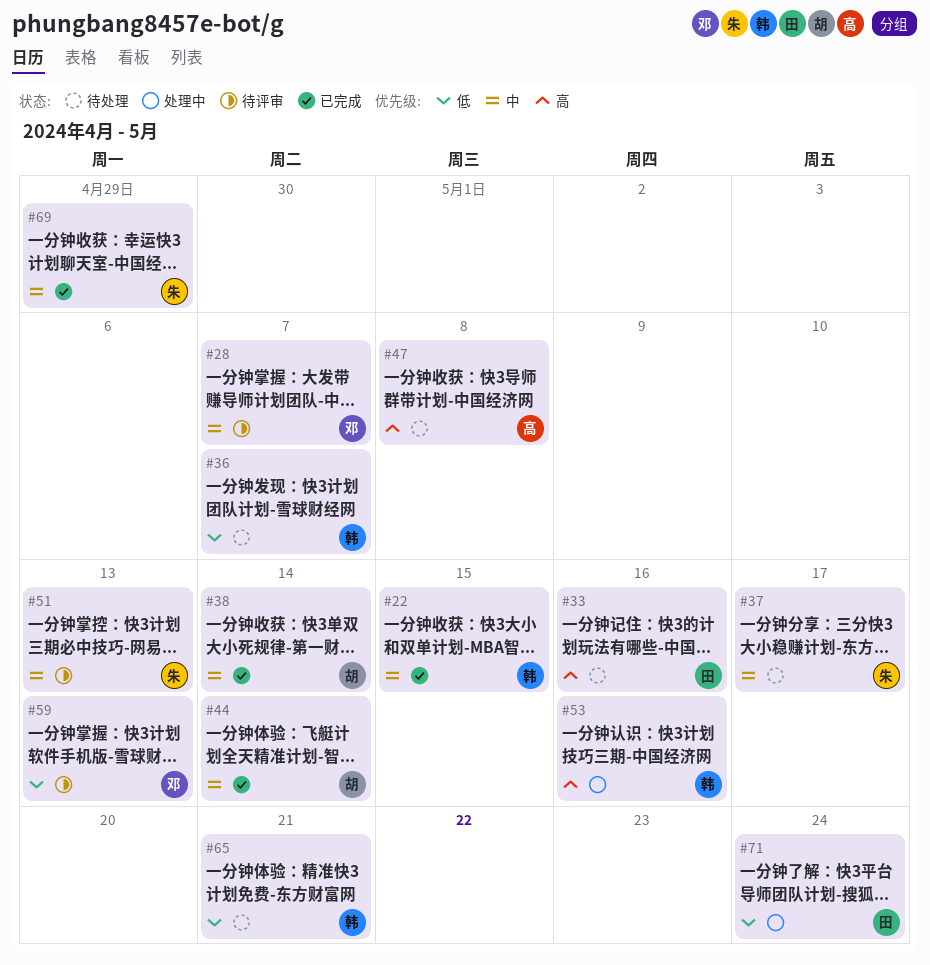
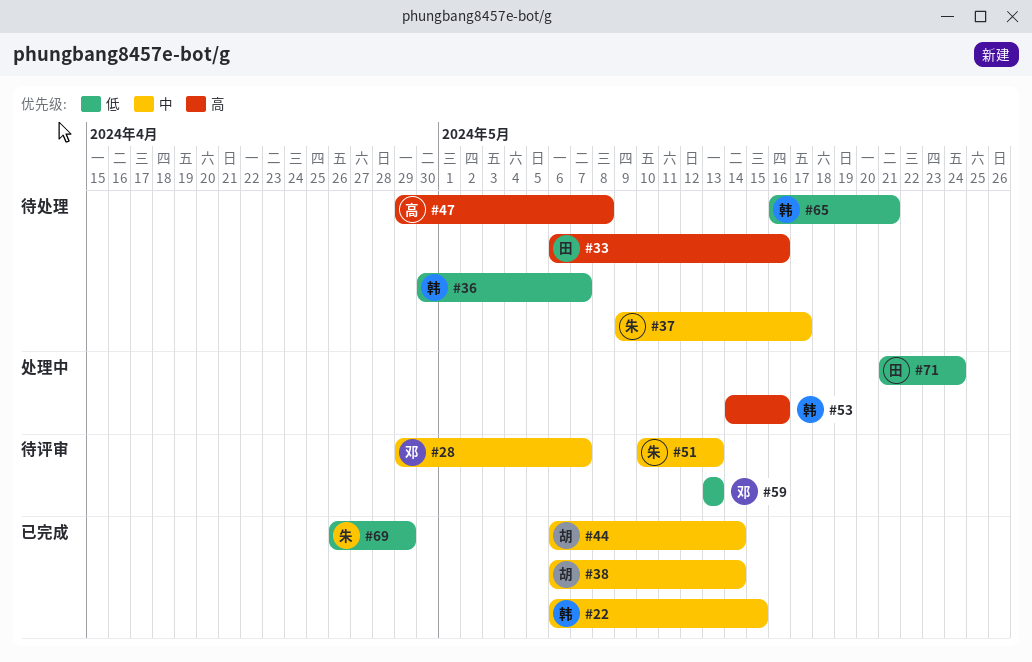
#69, priority: 中 -> 低

